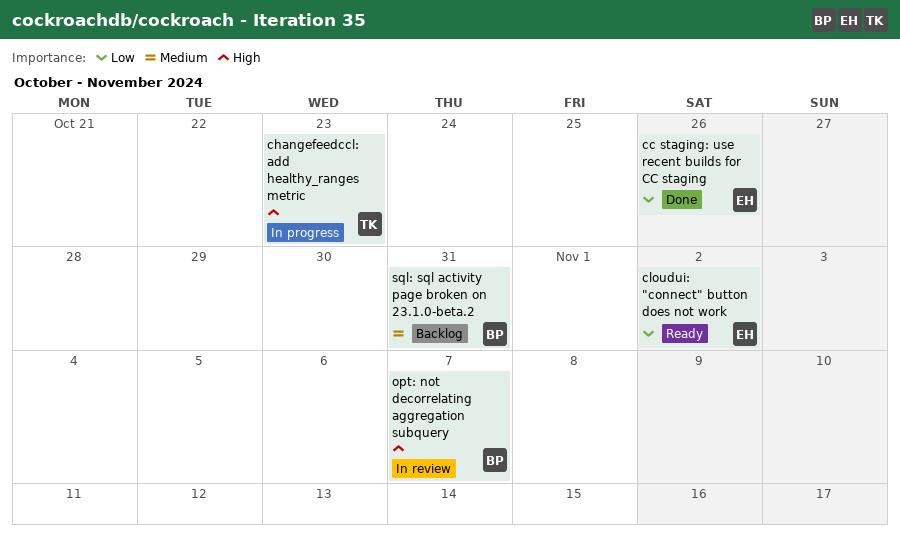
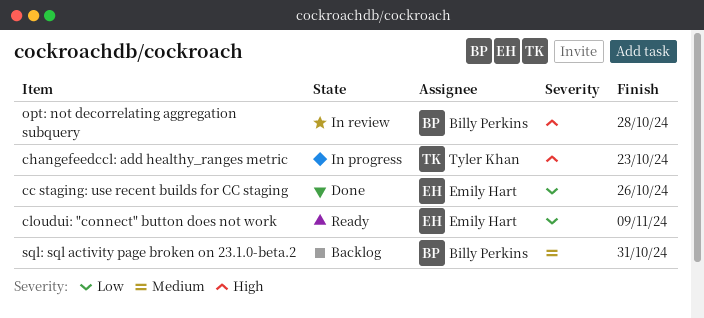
cloudui: "connect" button does not work, due: Nov 2 -> Nov 9
opt: not decorrelating aggregation subquery, due: Nov 7 -> Oct 28

